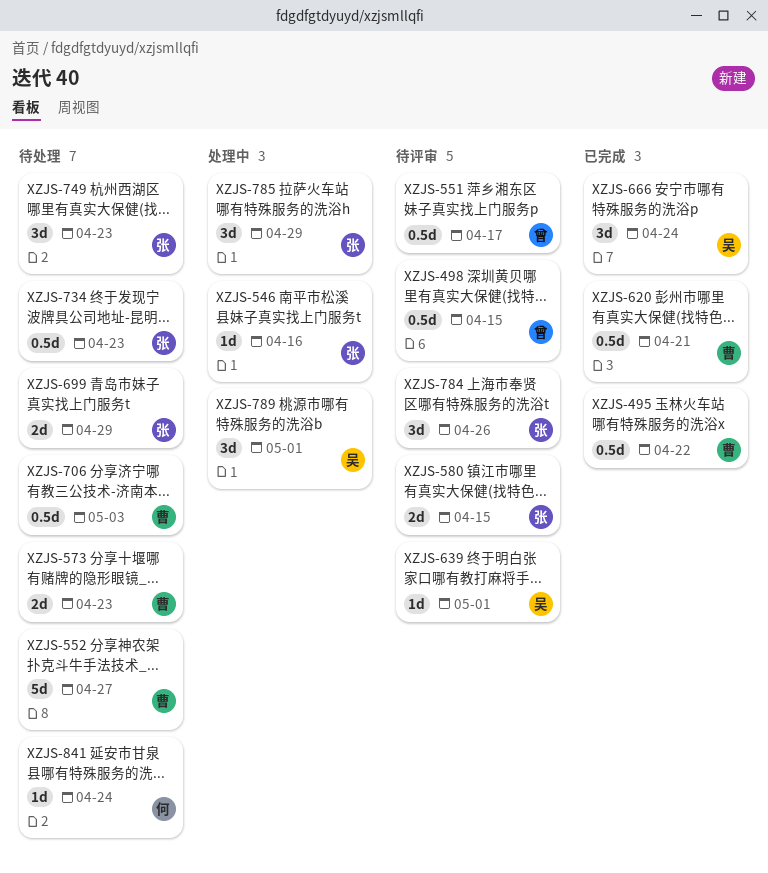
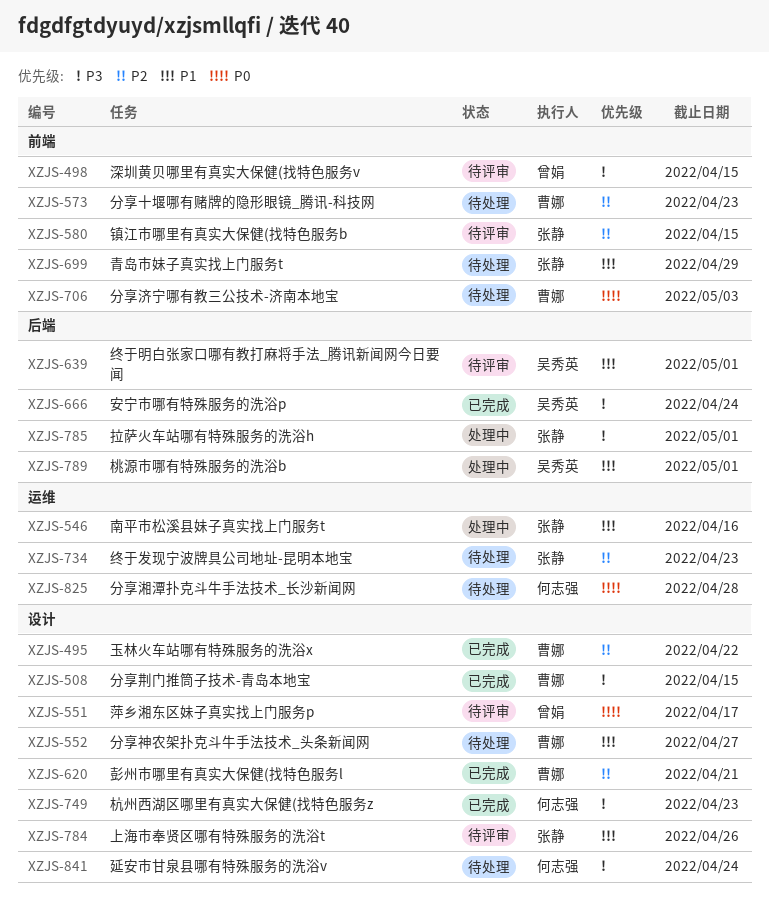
XZJS-508: none -> present
XZJS-749, status: 待处理 -> 已完成
XZJS-749, owner: 张静 -> 何志强
XZJS-785, due: Apr 29 -> May 1
XZJS-825: none -> present

